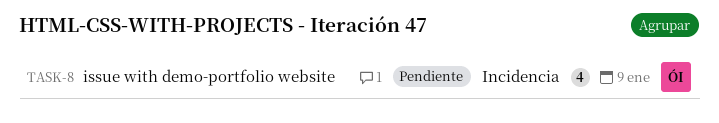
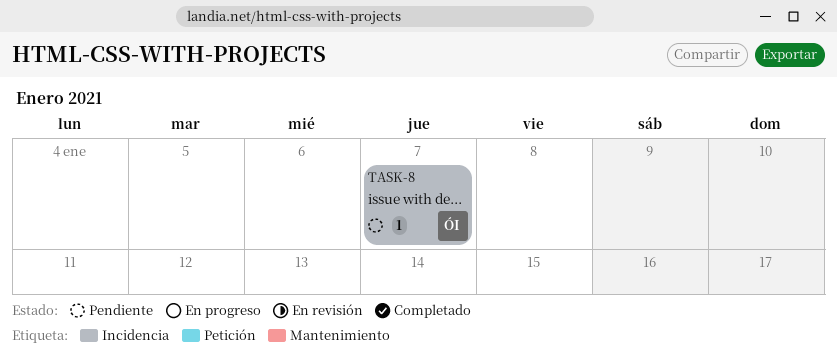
TASK-8, estimate: 4 -> 1
TASK-8, due: Jan 9 -> Jan 7

